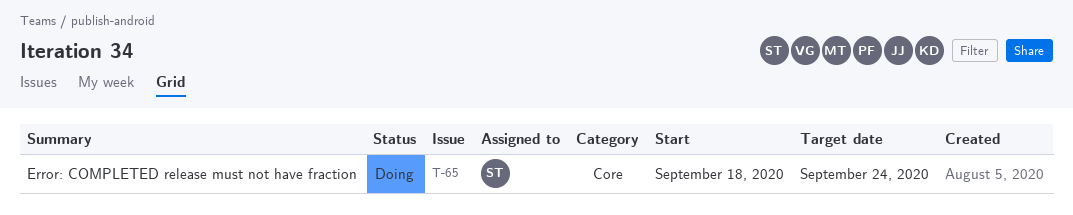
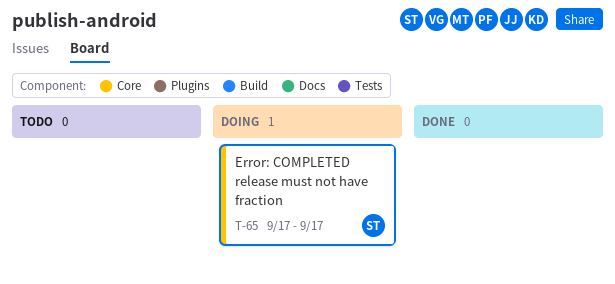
T-65, start: Sep 18 -> Sep 17
T-65, due: Sep 24 -> Sep 17

